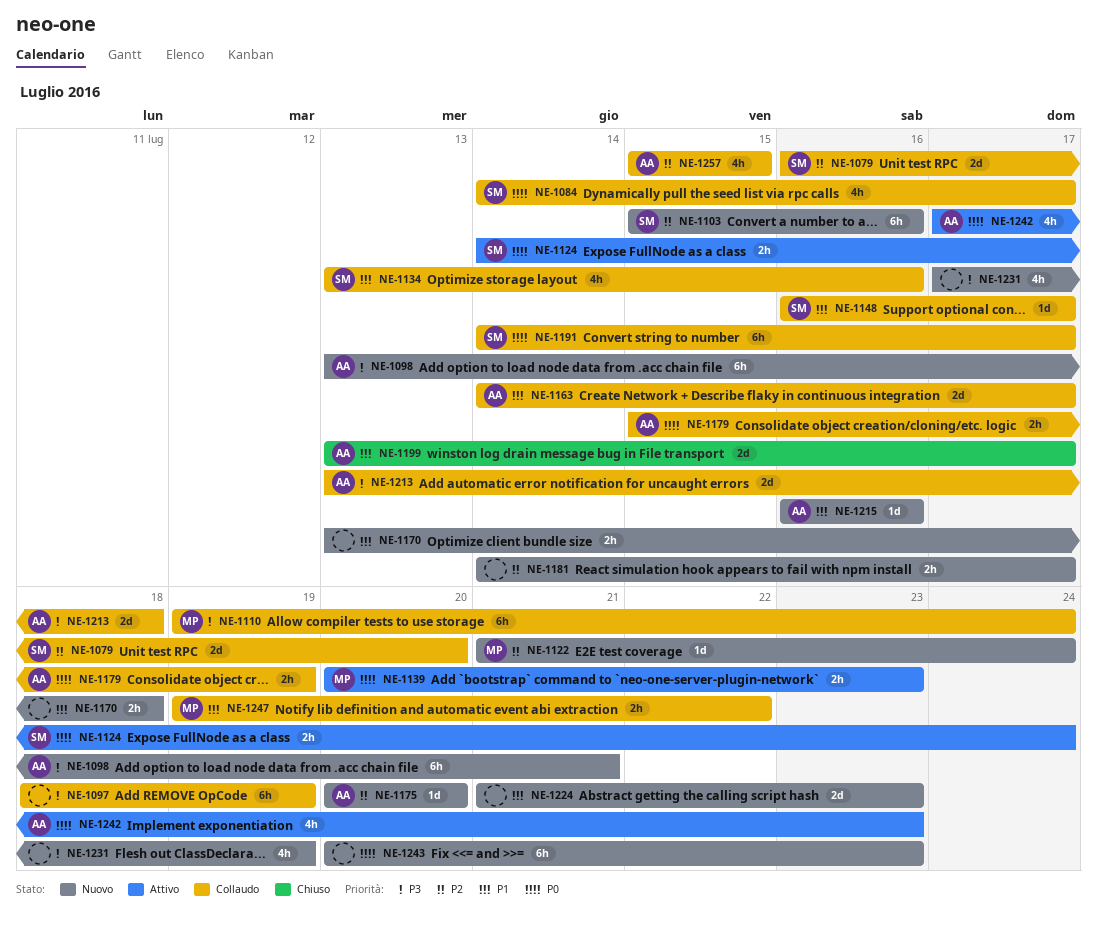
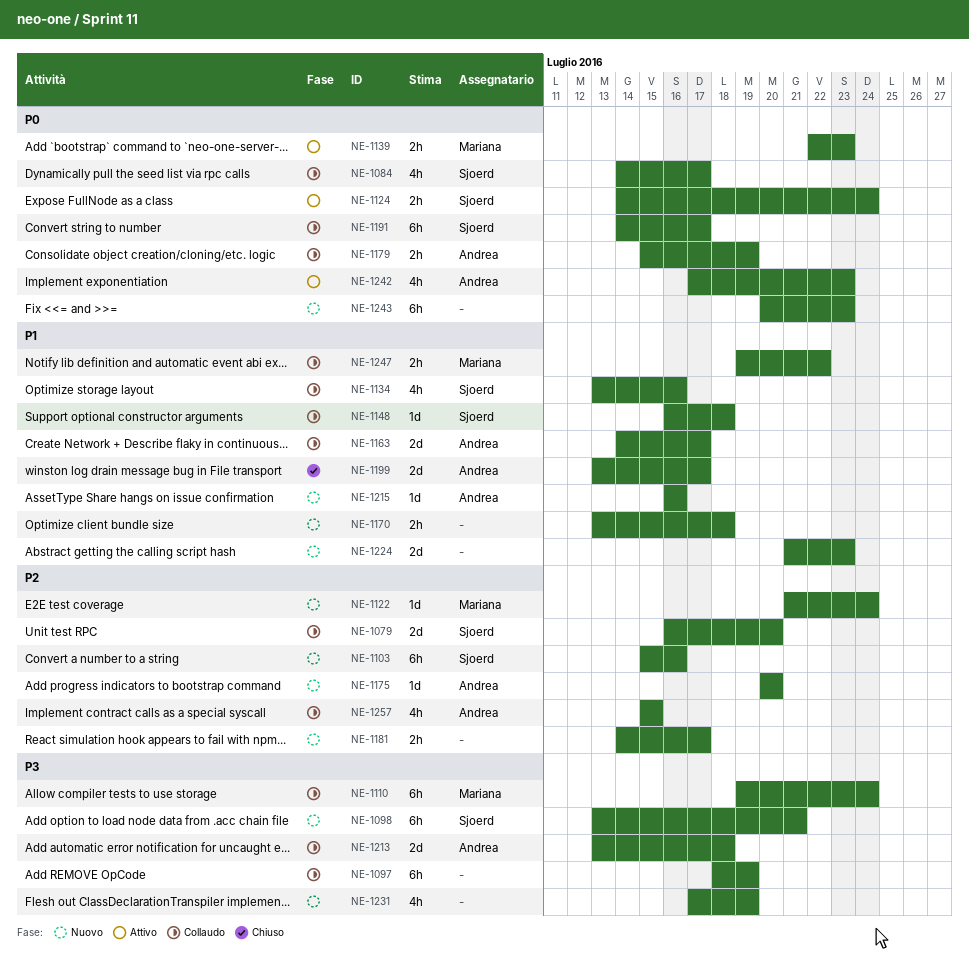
NE-1098, owner: Andrea -> Sjoerd
NE-1139, start: Jul 20 -> Jul 22
NE-1148, due: Jul 17 -> Jul 18

